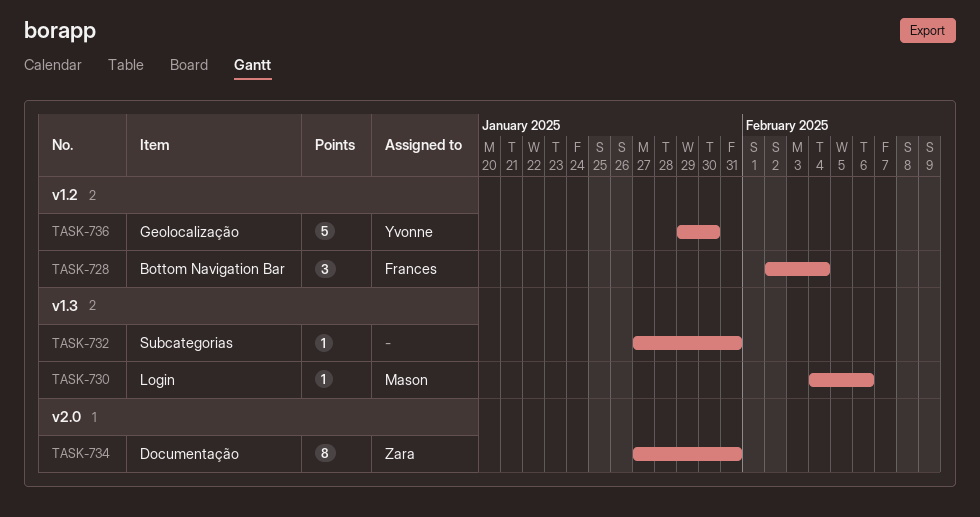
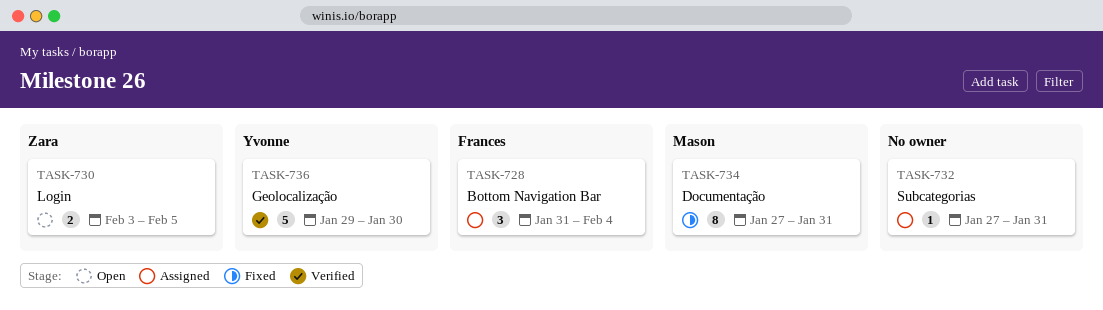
TASK-728, start: Feb 2 -> Jan 31
TASK-730, owner: Mason -> Zara
TASK-730, estimate: 1 -> 2
TASK-730, start: Feb 4 -> Feb 3
TASK-730, due: Feb 6 -> Feb 5
TASK-734, owner: Zara -> Mason

